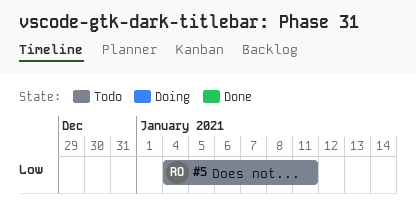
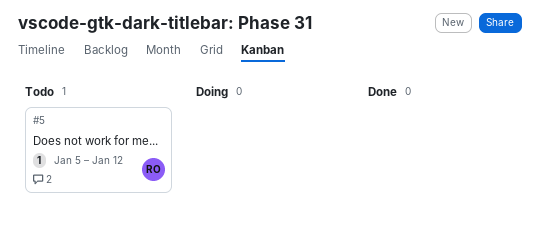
#5, start: Jan 4 -> Jan 5
#5, due: Jan 11 -> Jan 12

